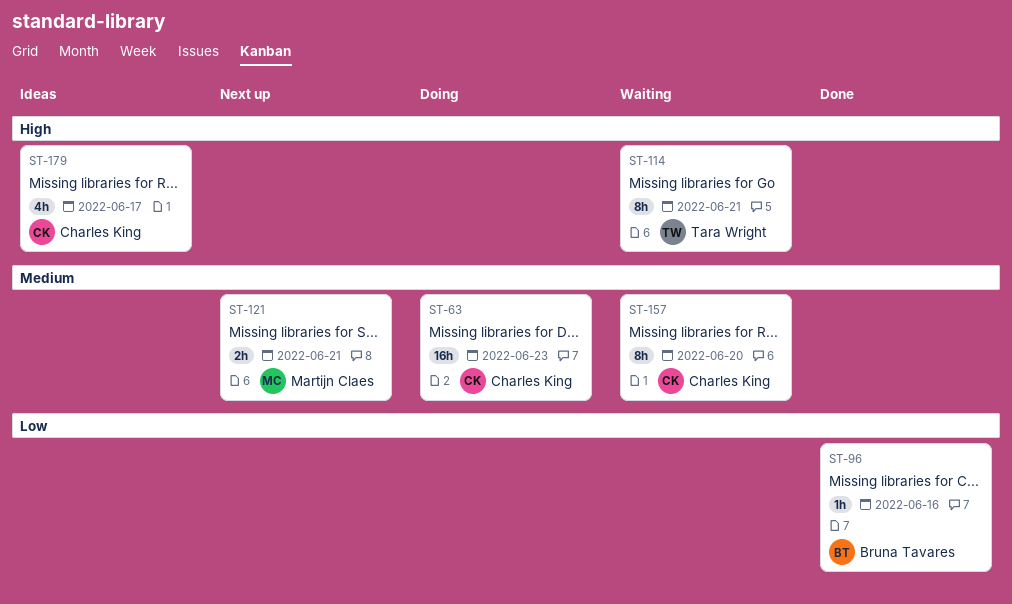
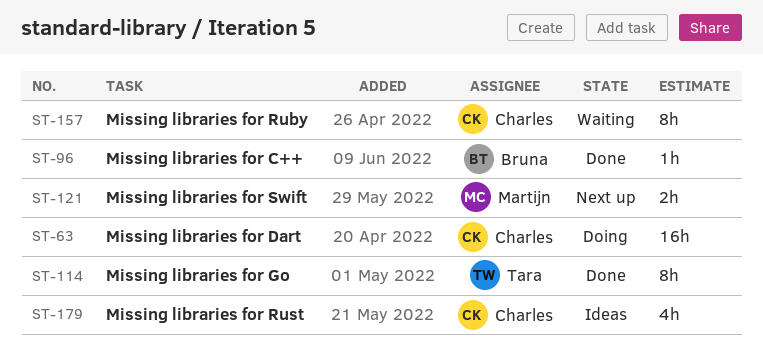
ST-114, status: Waiting -> Done

